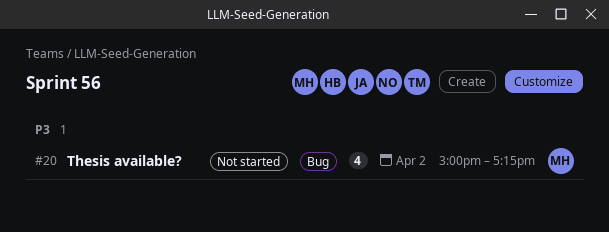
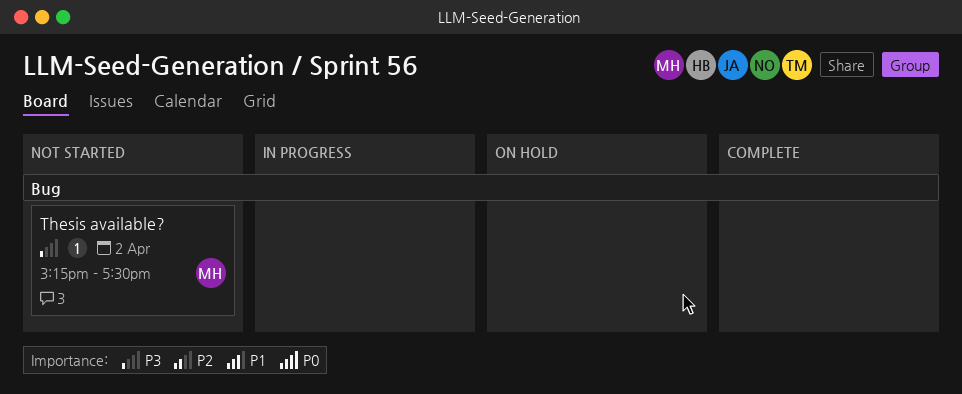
Thesis available?, estimate: 4 -> 1
Thesis available?, begins: 15:00 -> 15:15
Thesis available?, ends: 17:15 -> 17:30

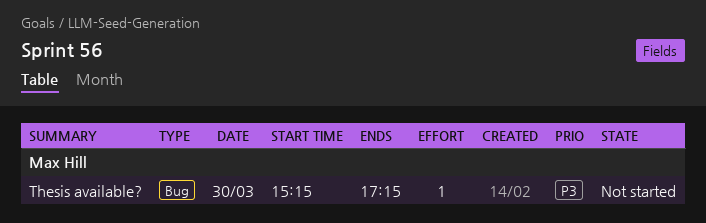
Thesis available?, day: Apr 2 -> Mar 30
Thesis available?, ends: 17:30 -> 17:15

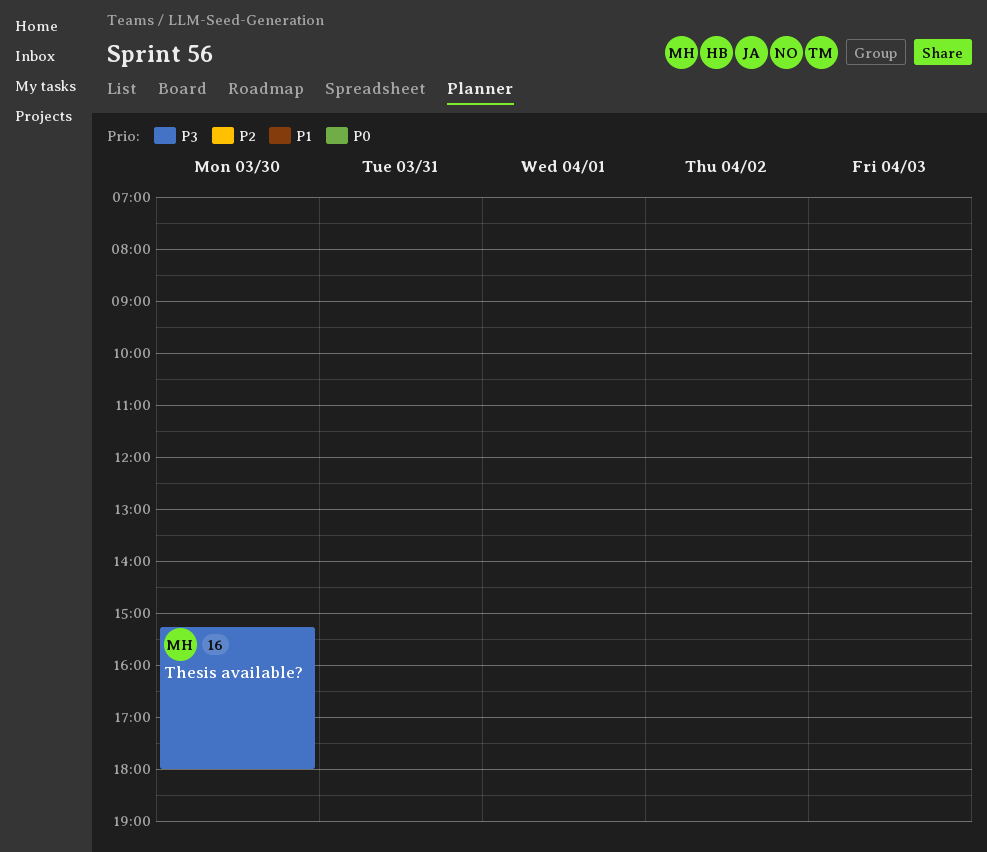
Thesis available?, estimate: 1 -> 16
Thesis available?, ends: 17:15 -> 18:00

